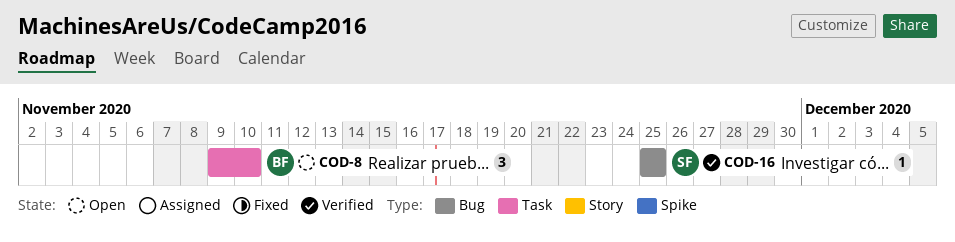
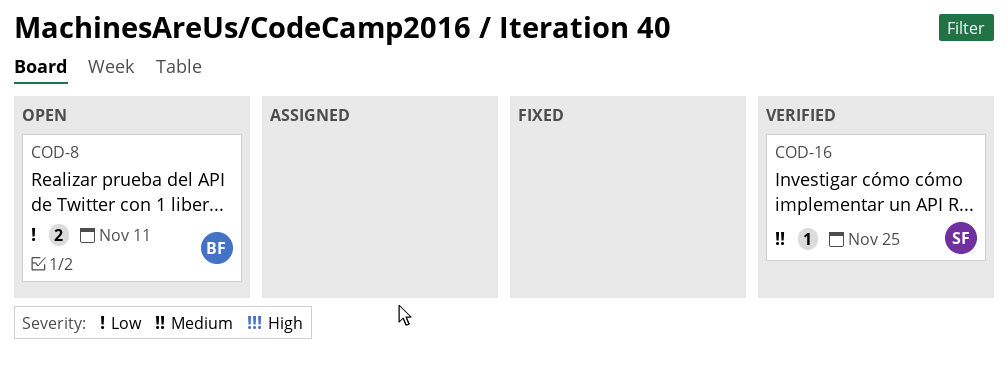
COD-8, estimate: 3 -> 2
COD-8, due: Nov 10 -> Nov 11

